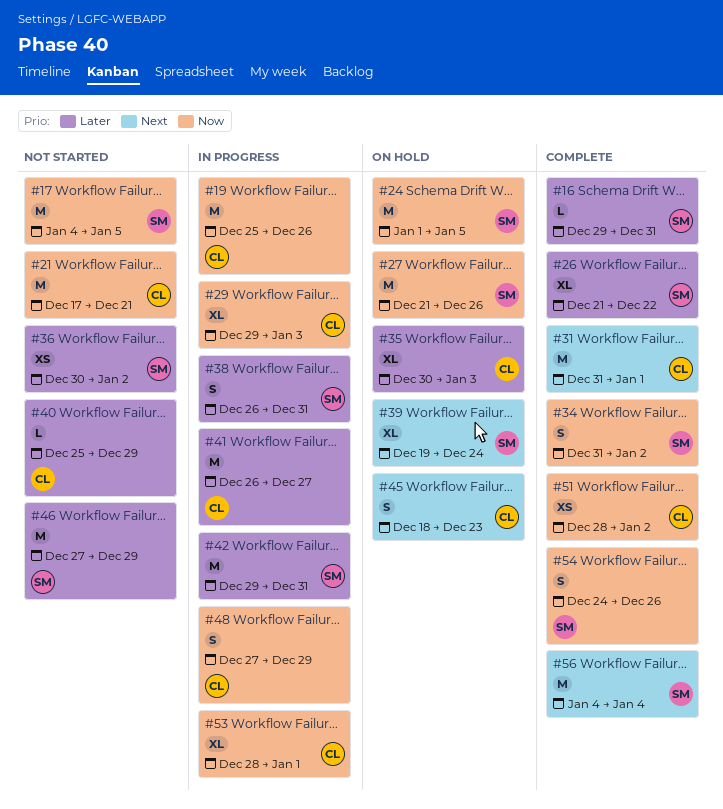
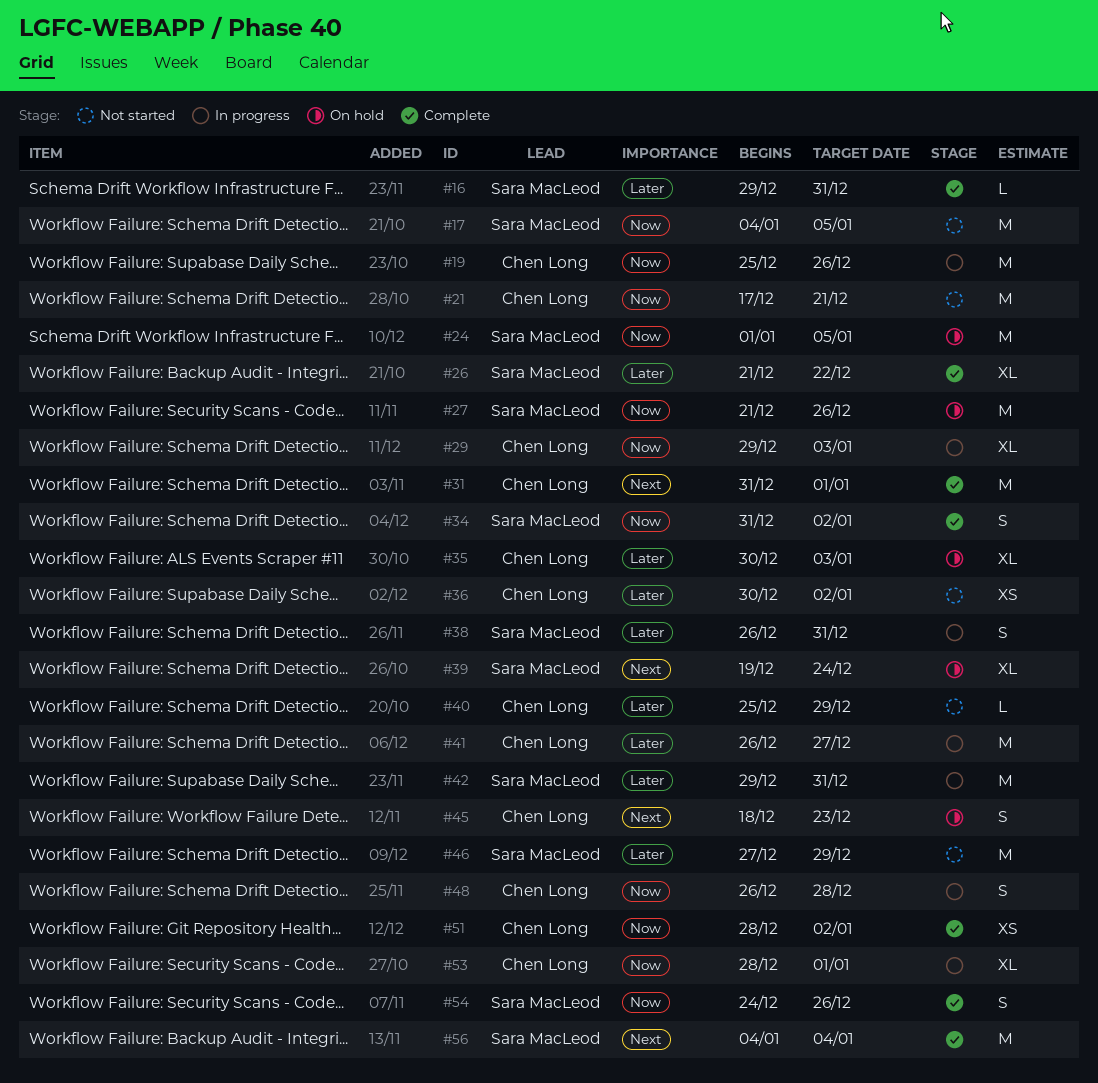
#36, owner: Sara MacLeod -> Chen Long
#48, start: Dec 27 -> Dec 26
#48, due: Dec 29 -> Dec 28

